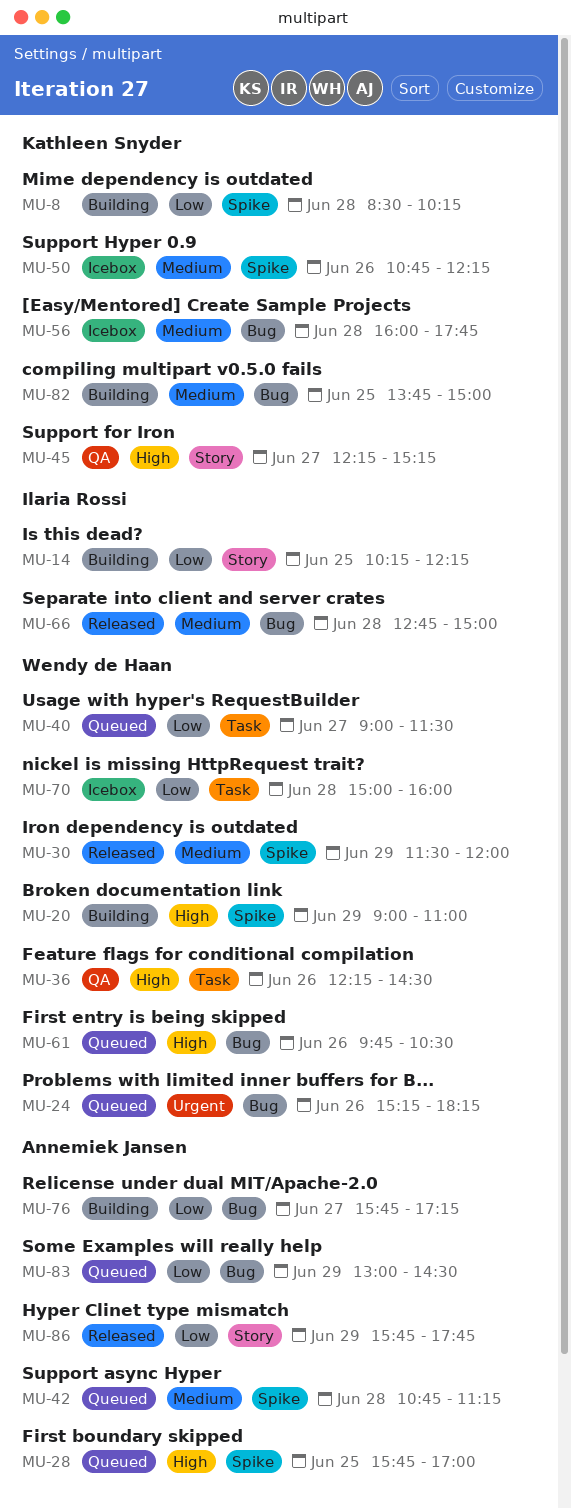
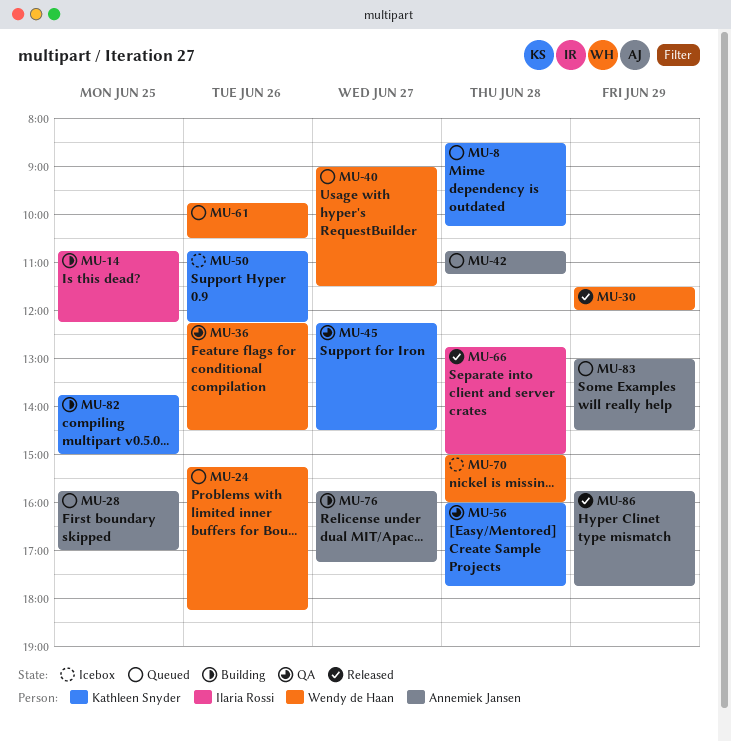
MU-8, status: Building -> Queued
MU-14, begins: 10:15 -> 10:45
MU-20: present -> none
MU-45, ends: 15:15 -> 14:30
MU-56, status: Icebox -> QA

